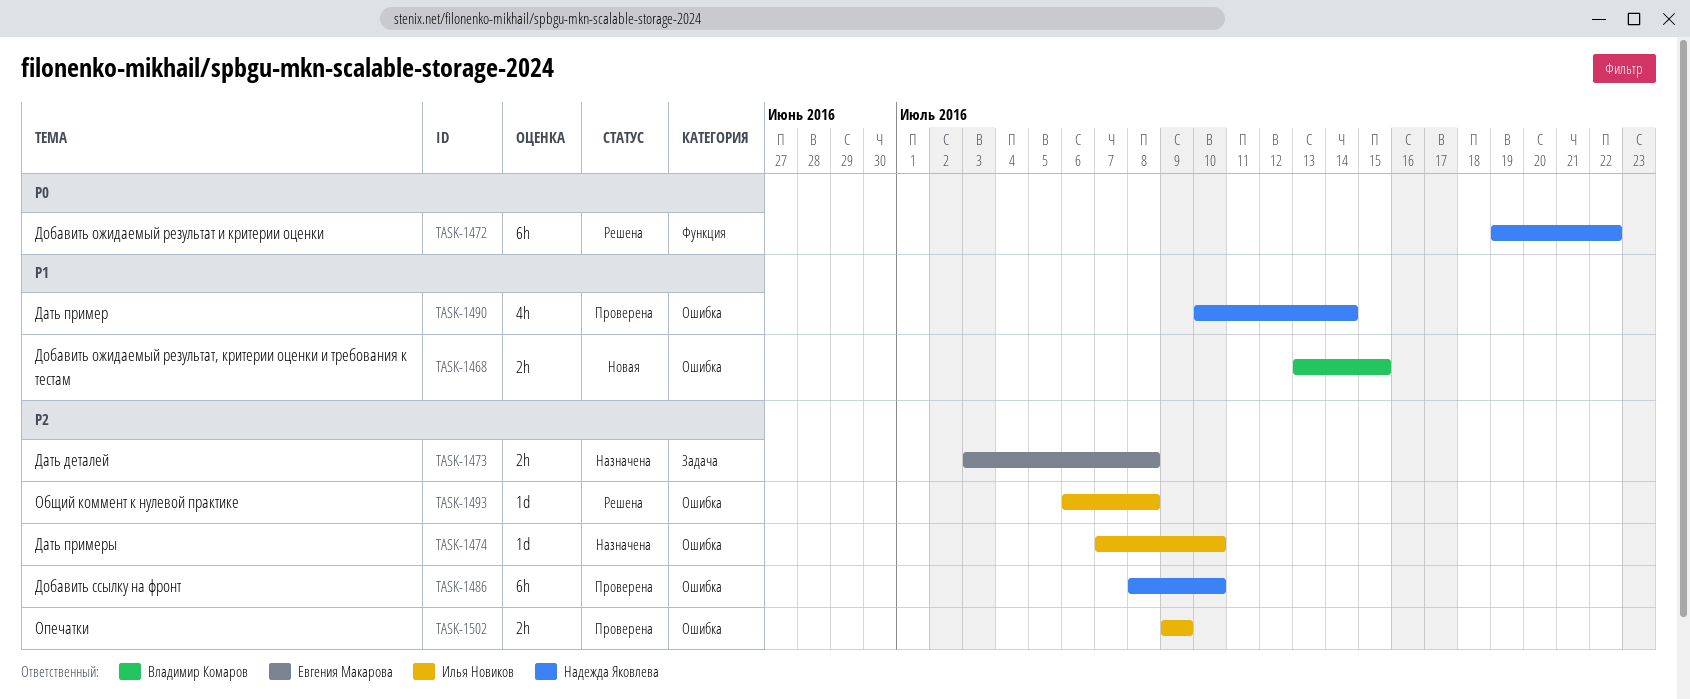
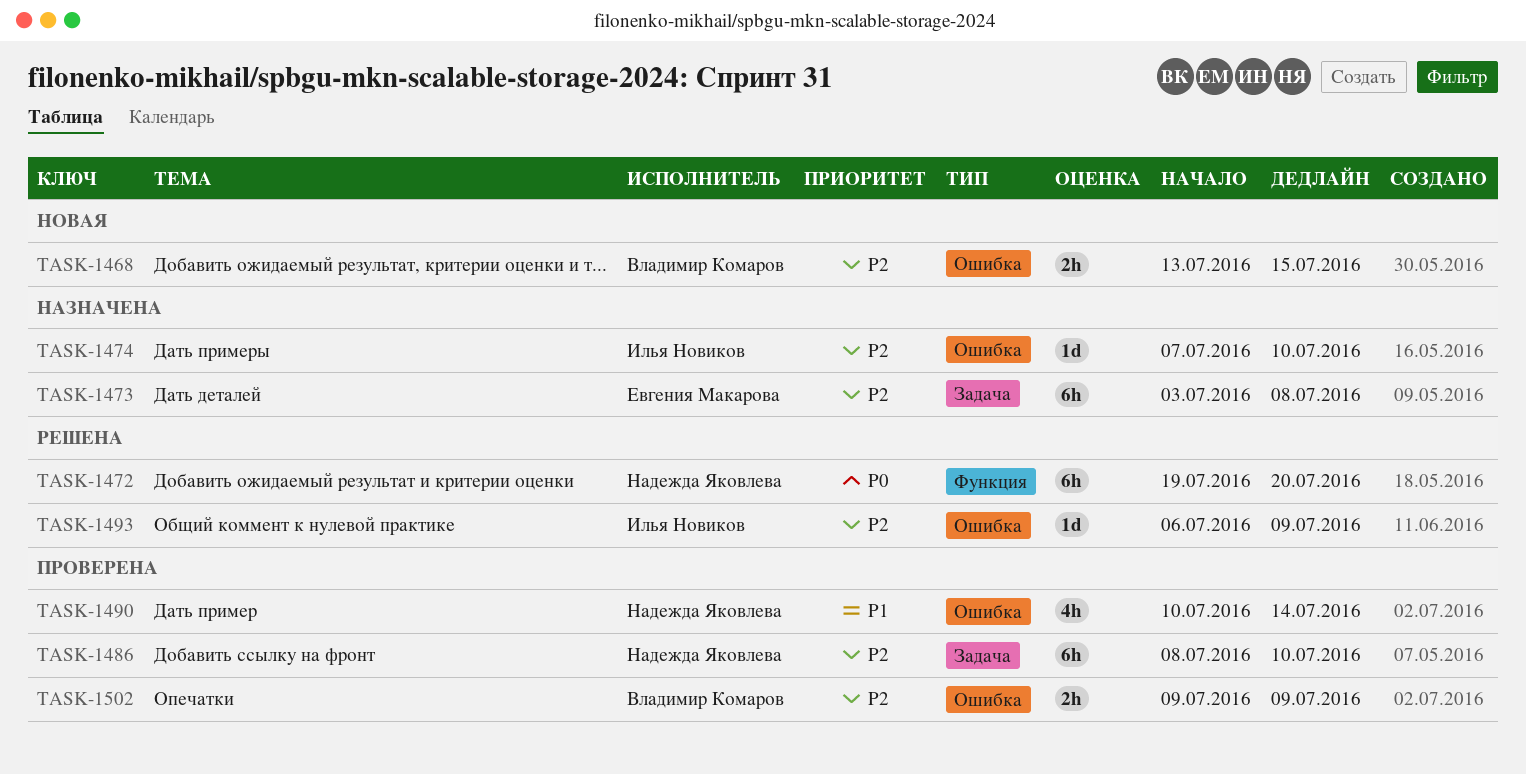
TASK-1468, priority: P1 -> P2
TASK-1472, due: Jul 22 -> Jul 20
TASK-1473, estimate: 2h -> 6h
TASK-1486, label: Ошибка -> Задача
TASK-1493, due: Jul 8 -> Jul 9
TASK-1502, owner: Илья Новиков -> Владимир Комаров

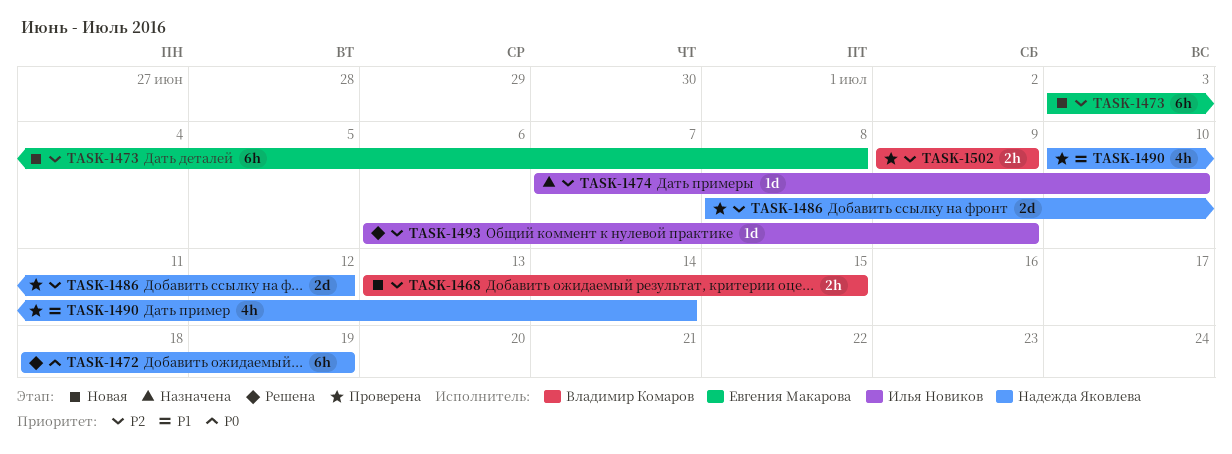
TASK-1472, start: Jul 19 -> Jul 18
TASK-1472, due: Jul 20 -> Jul 19
TASK-1473, status: Назначена -> Новая
TASK-1486, estimate: 6h -> 2d
TASK-1486, due: Jul 10 -> Jul 12

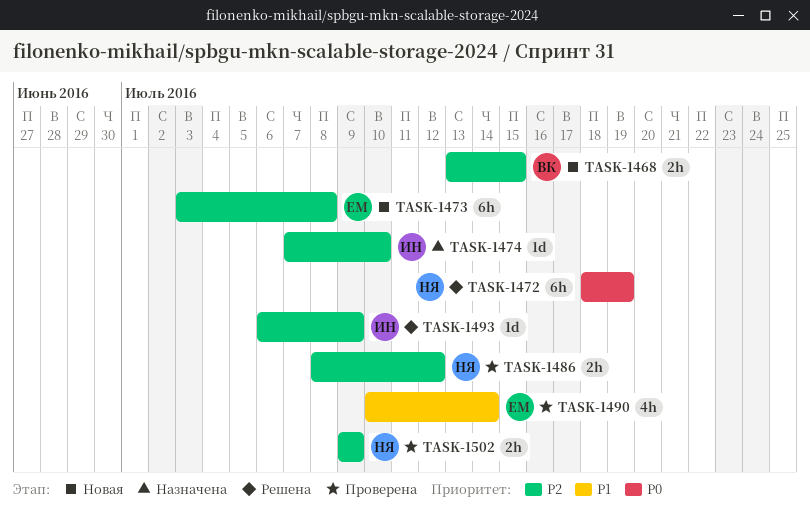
TASK-1486, estimate: 2d -> 2h
TASK-1490, owner: Надежда Яковлева -> Евгения Макарова
TASK-1502, owner: Владимир Комаров -> Надежда Яковлева

